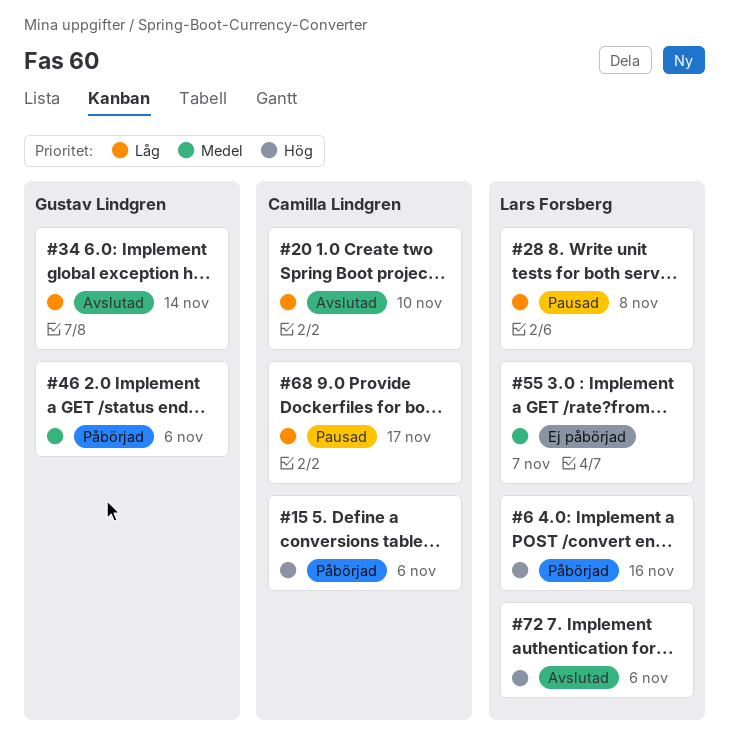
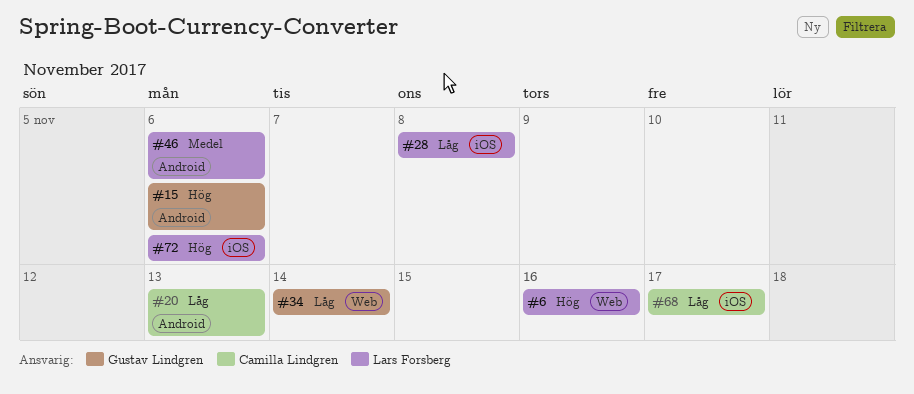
#15, owner: Camilla Lindgren -> Gustav Lindgren
#20, due: Nov 10 -> Nov 13
#46, owner: Gustav Lindgren -> Lars Forsberg
#55: present -> none

